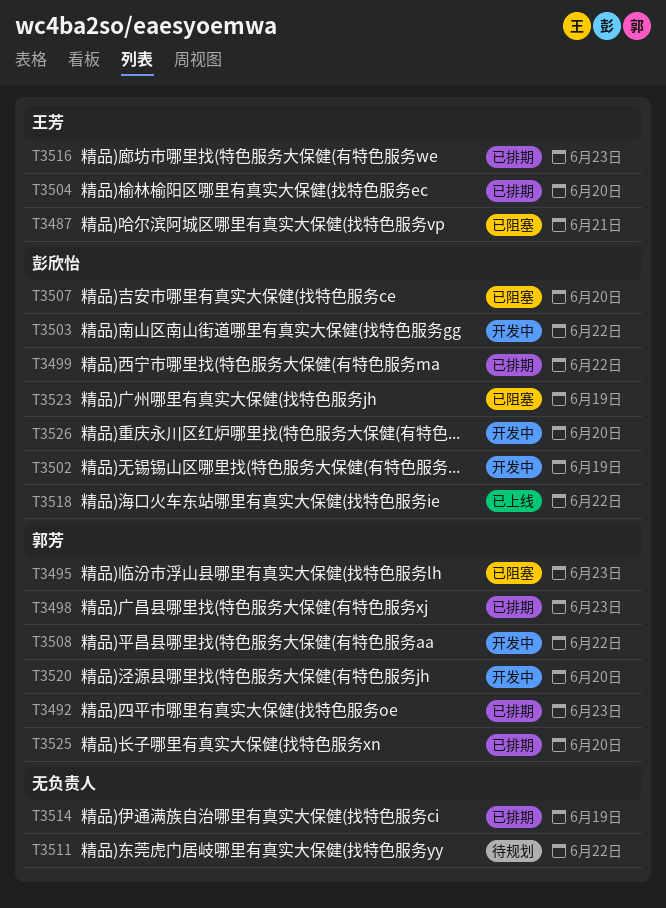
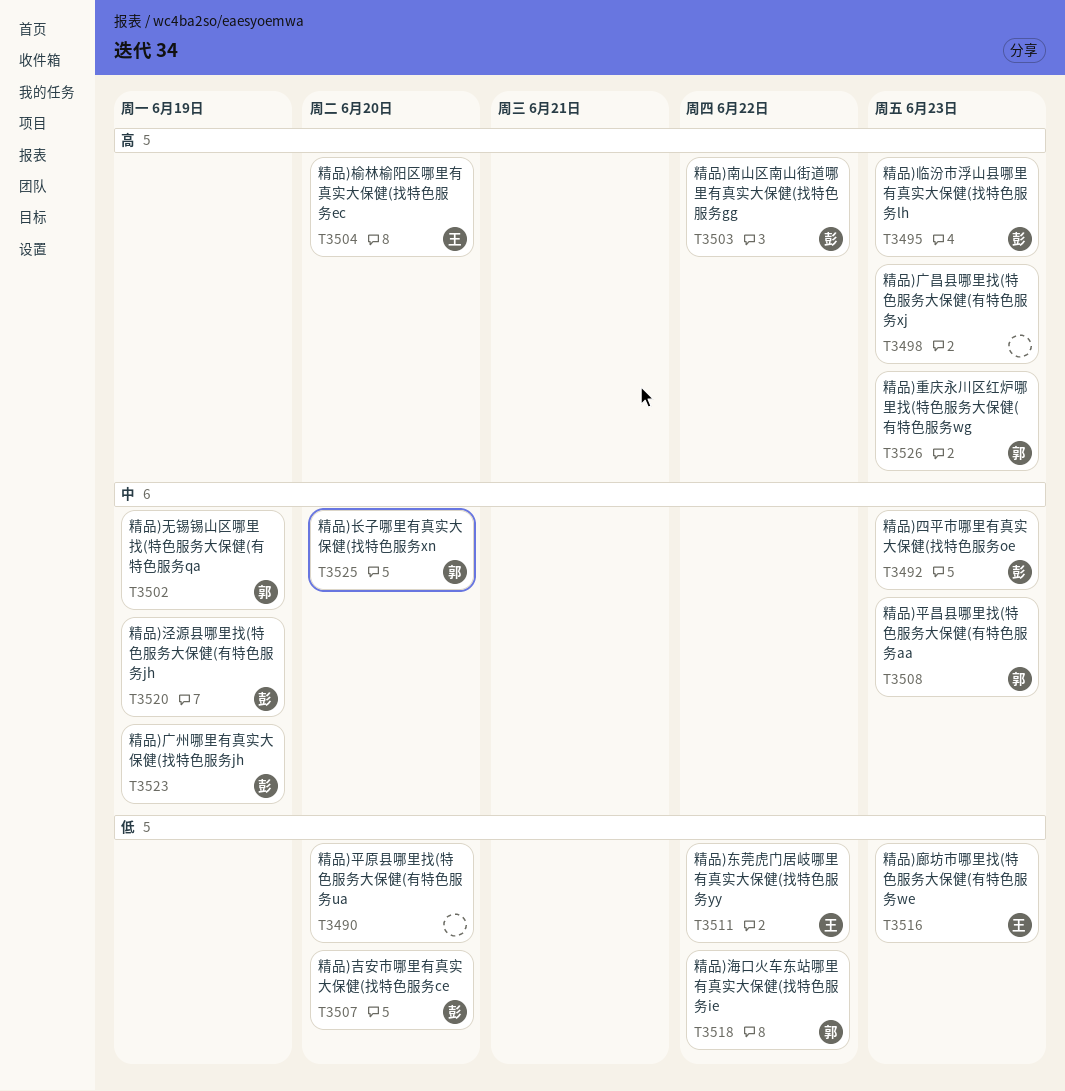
T3487: present -> none
T3490: none -> present
T3492, owner: 郭芳 -> 彭欣怡
T3495, owner: 郭芳 -> 彭欣怡
T3498, owner: 郭芳 -> none
T3499: present -> none
T3502, owner: 彭欣怡 -> 郭芳
T3508, due: Jun 22 -> Jun 23
T3511, owner: none -> 王芳
T3514: present -> none
T3518, owner: 彭欣怡 -> 郭芳
T3520, owner: 郭芳 -> 彭欣怡
T3520, due: Jun 20 -> Jun 19
T3526, owner: 彭欣怡 -> 郭芳
T3526, due: Jun 20 -> Jun 23

